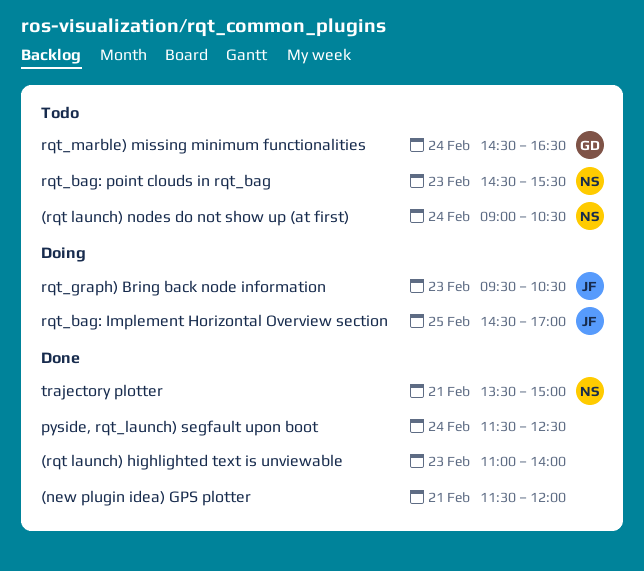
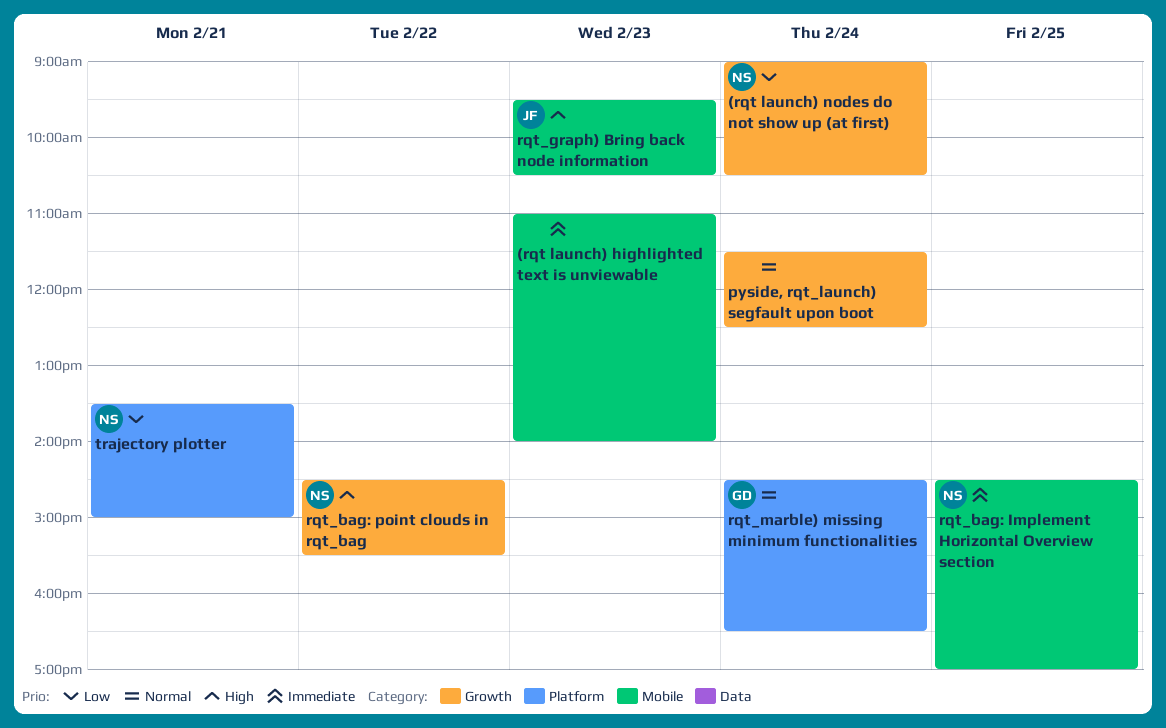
(new plugin idea) GPS plotter: present -> none
rqt_bag: Implement Horizontal Overview section, owner: JF -> NS
rqt_bag: point clouds in rqt_bag, day: Feb 23 -> Feb 22

